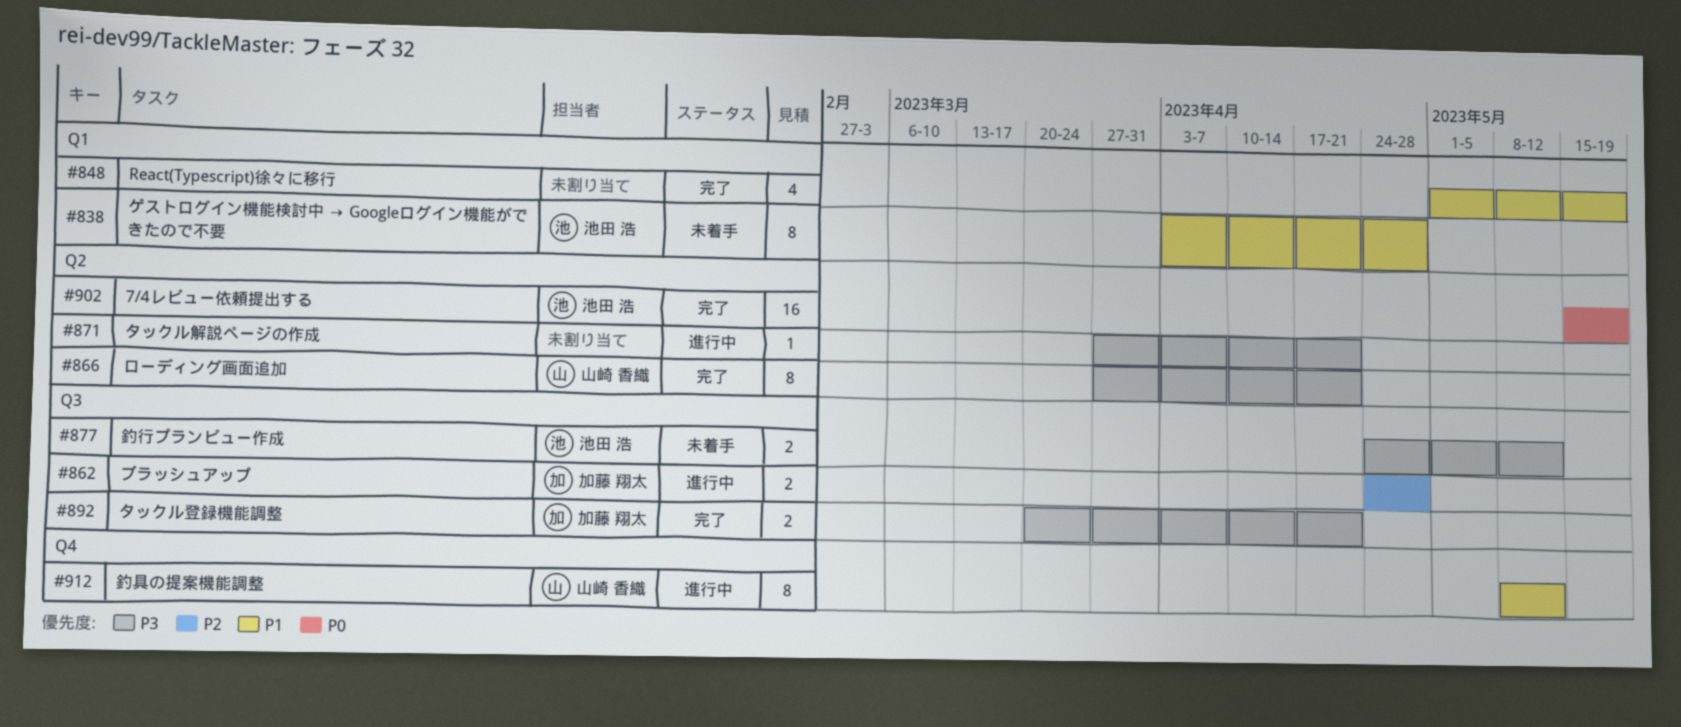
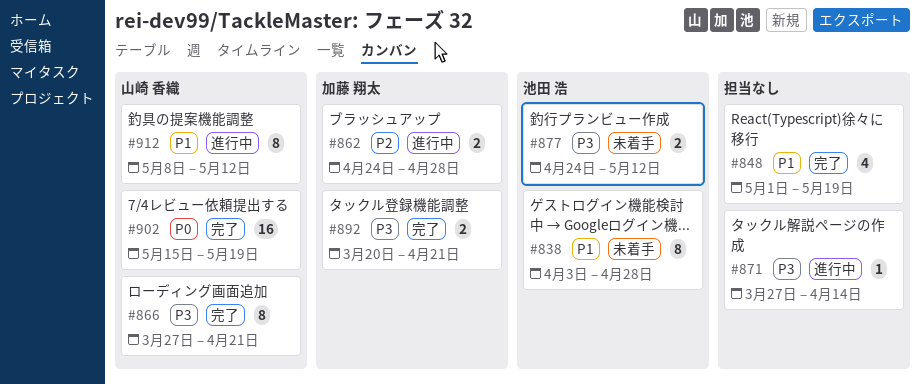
#871, due: Apr 21 -> Apr 14
#902, owner: 池田 浩 -> 山崎 香織

